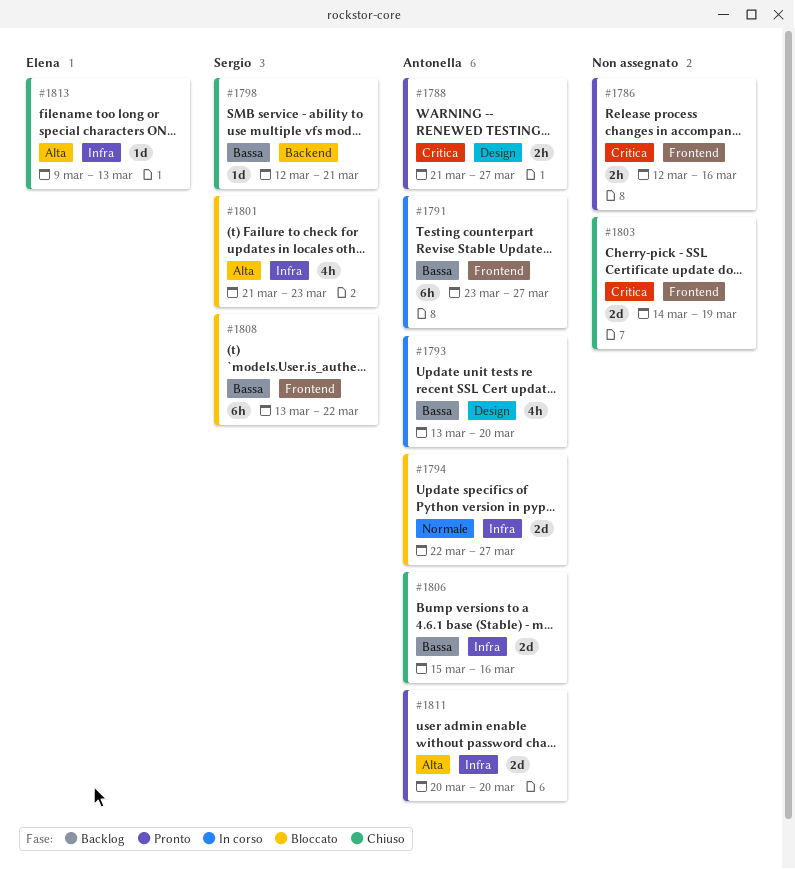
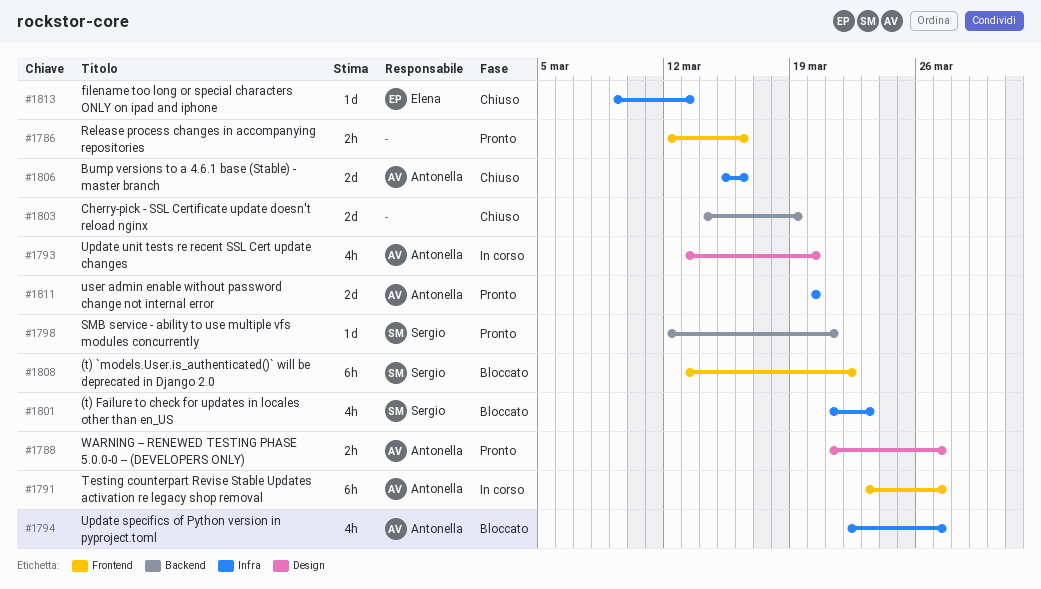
#1794, estimate: 2d -> 4h
#1798, status: Chiuso -> Pronto
#1803, label: Frontend -> Backend

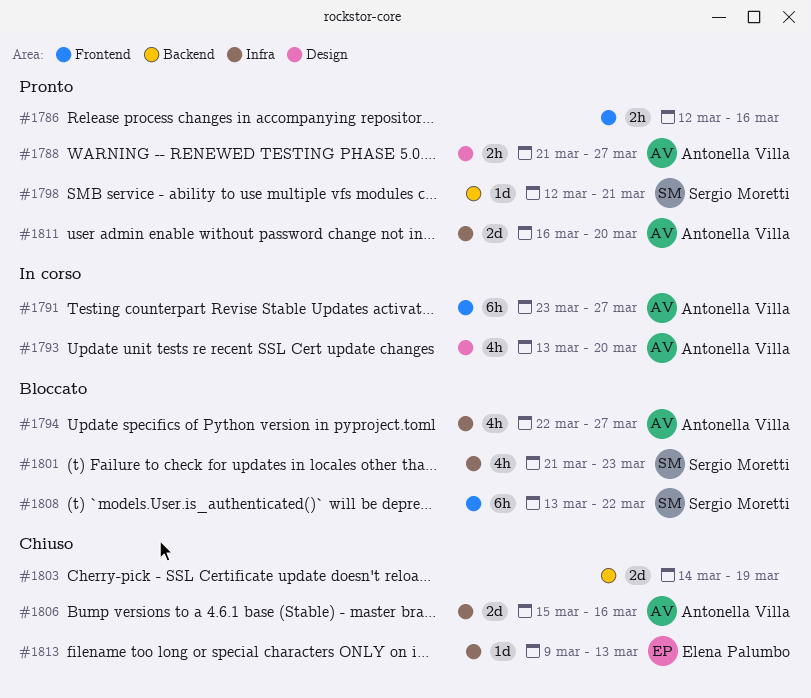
#1811, start: Mar 20 -> Mar 16

